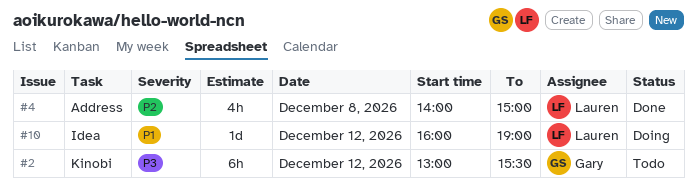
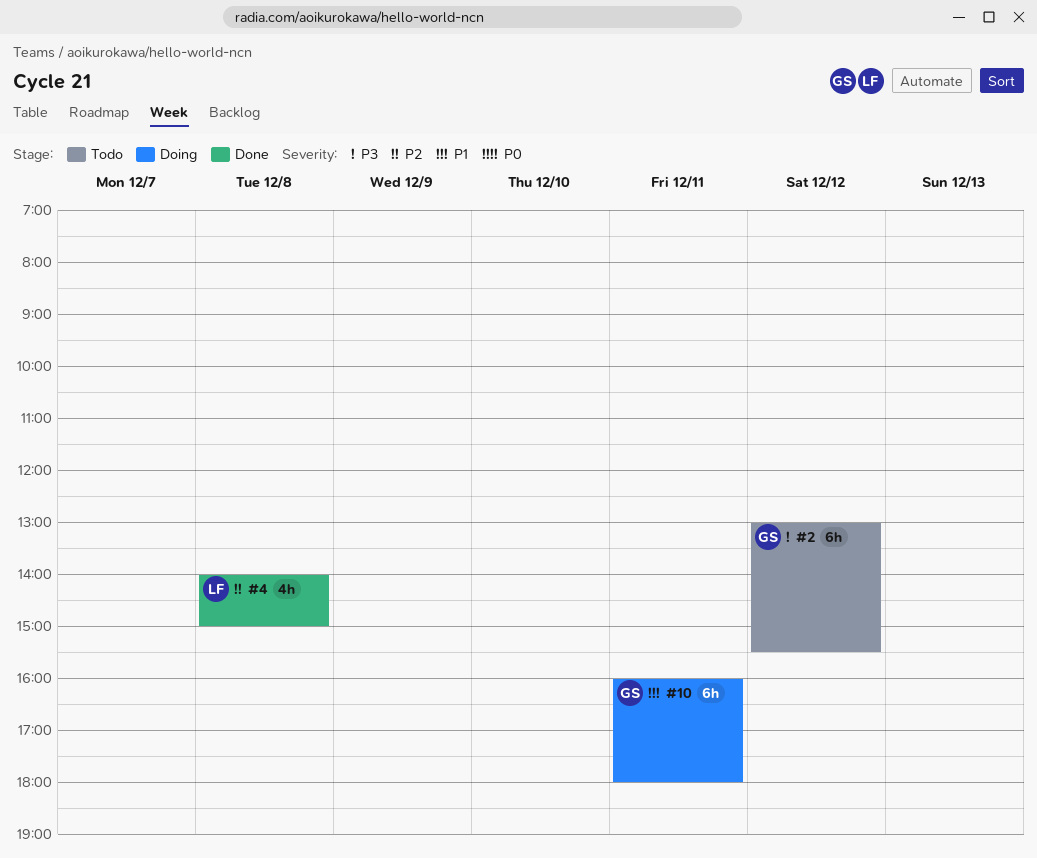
#10, owner: Lauren -> Gary
#10, estimate: 1d -> 6h
#10, day: Dec 12 -> Dec 11
#10, ends: 19:00 -> 18:00

